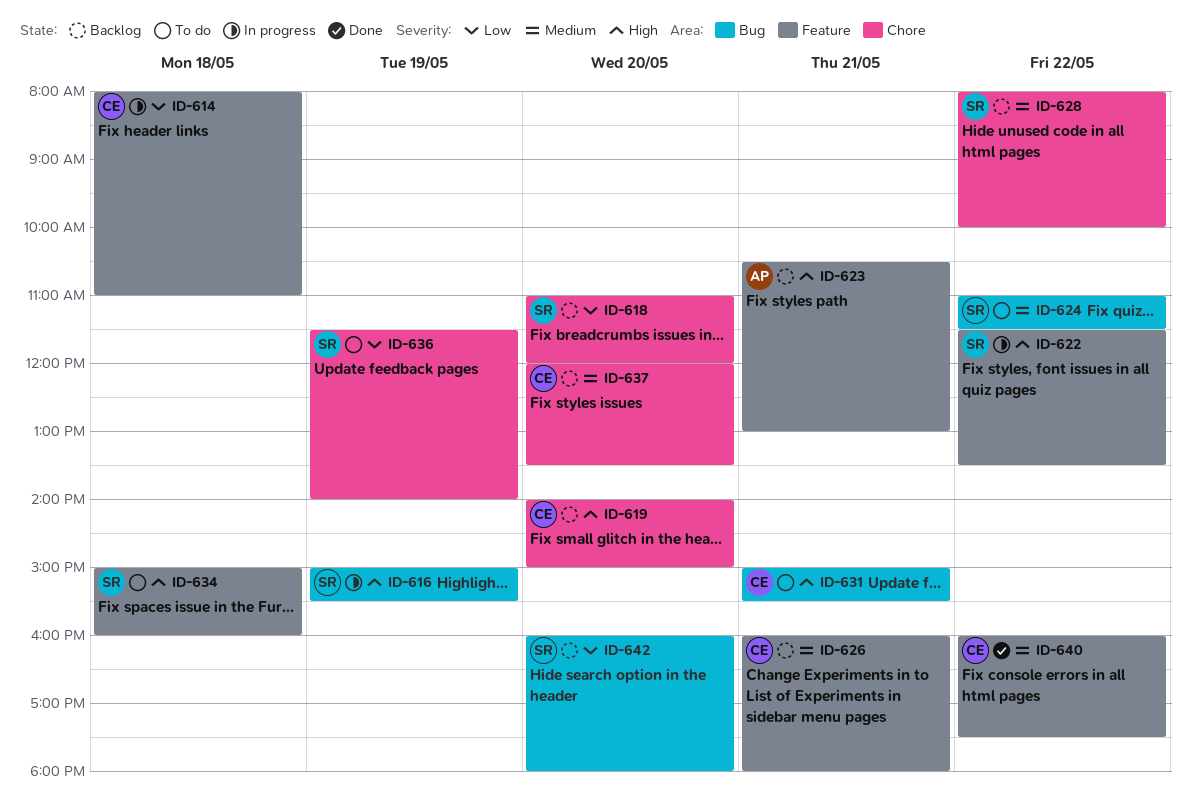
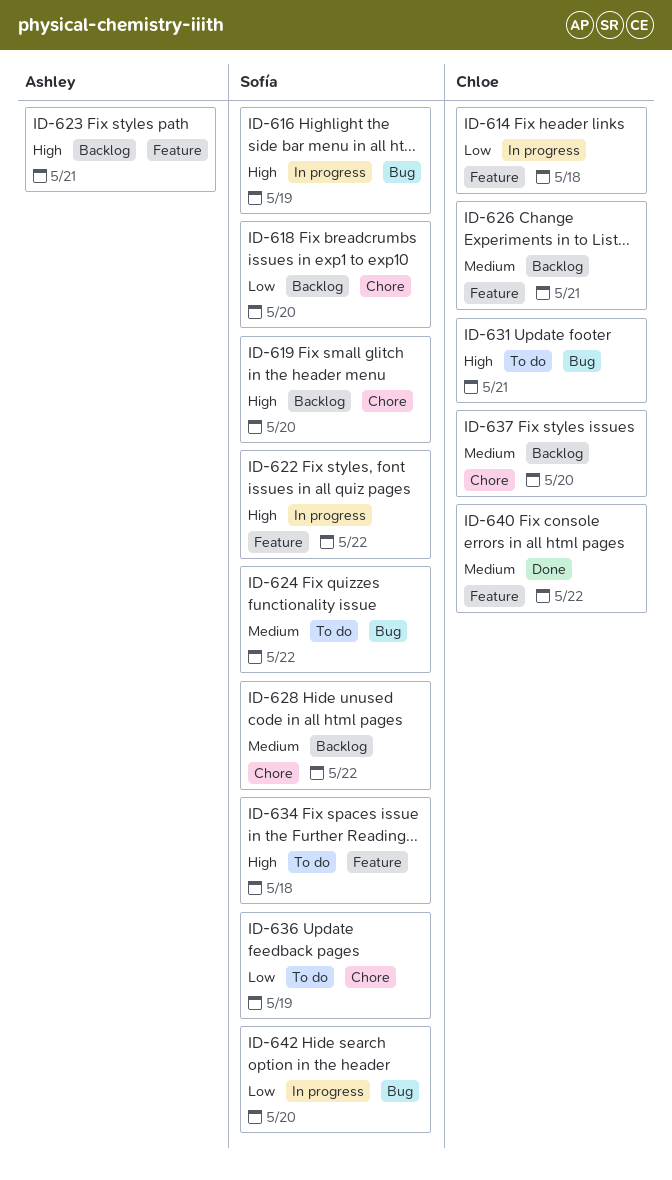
ID-619, owner: Chloe -> Sofía
ID-642, status: Backlog -> In progress

